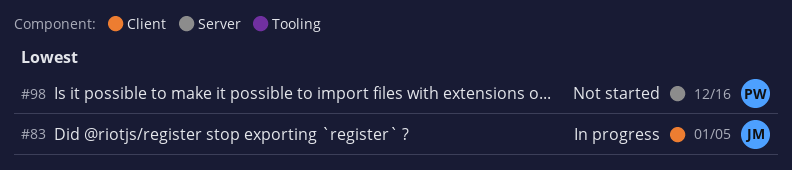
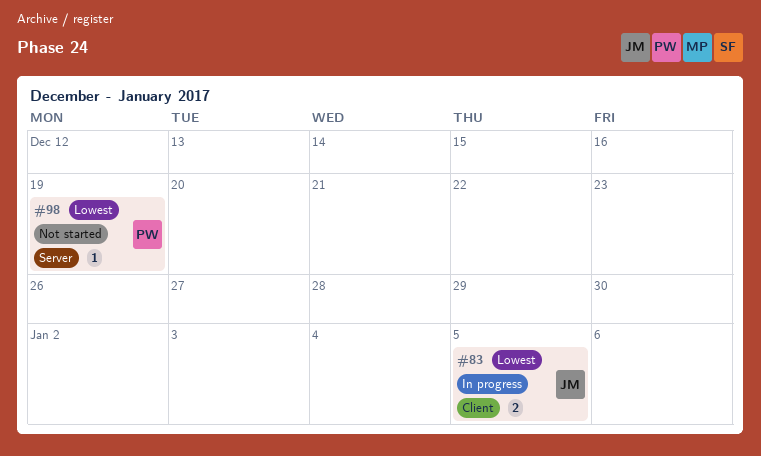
#98, due: Dec 16 -> Dec 19

